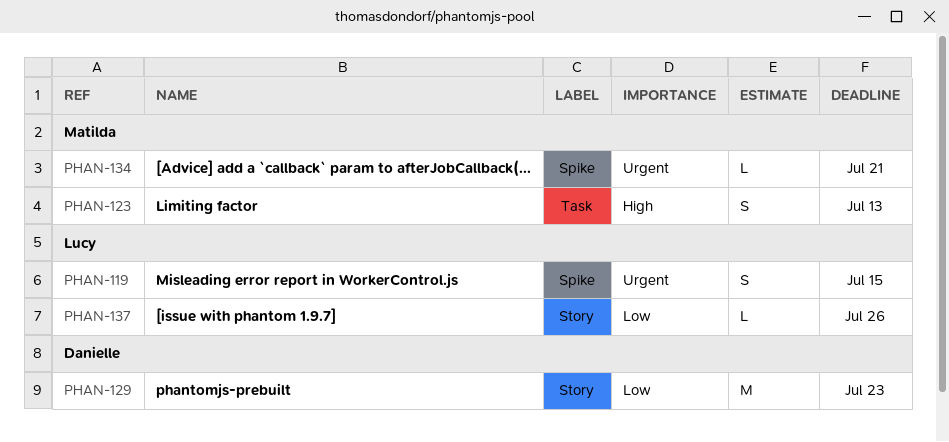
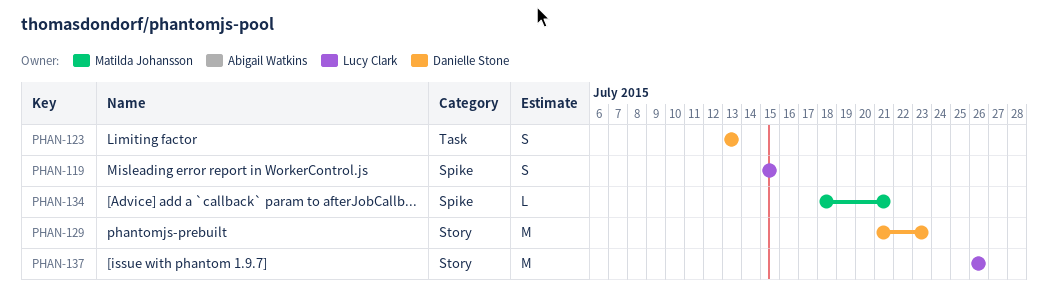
PHAN-123, owner: Matilda Johansson -> Danielle Stone
PHAN-137, estimate: L -> M

